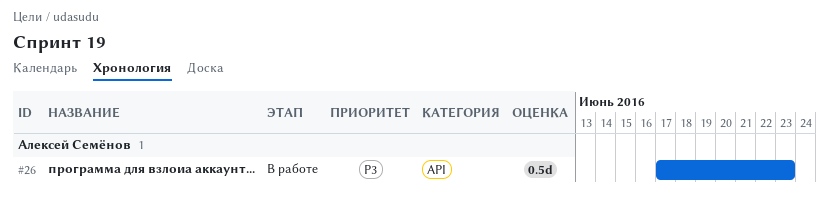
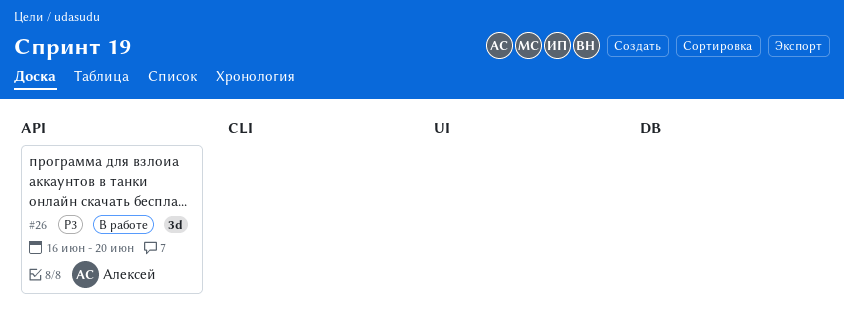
#26, estimate: 0.5d -> 3d
#26, start: Jun 17 -> Jun 16
#26, due: Jun 23 -> Jun 20

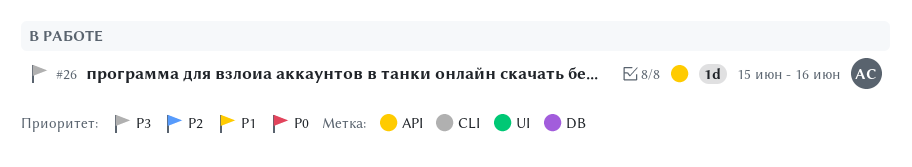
#26, estimate: 3d -> 1d
#26, start: Jun 16 -> Jun 15
#26, due: Jun 20 -> Jun 16

